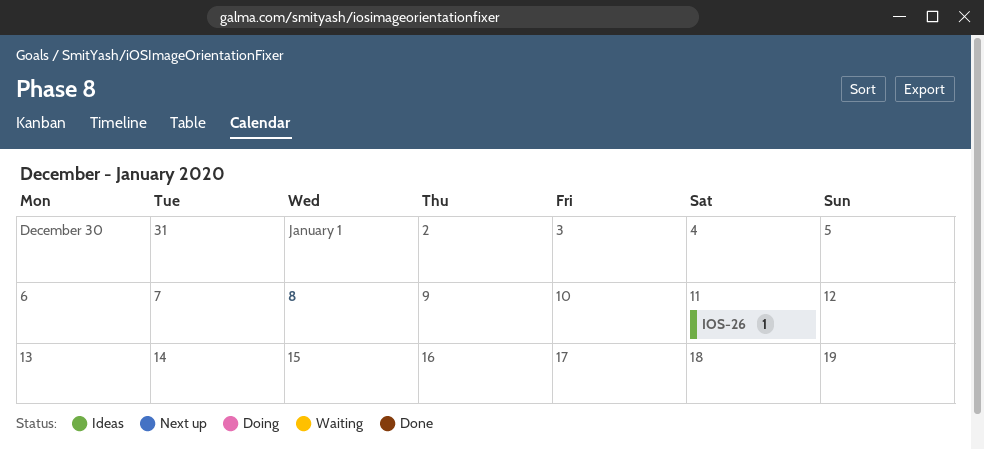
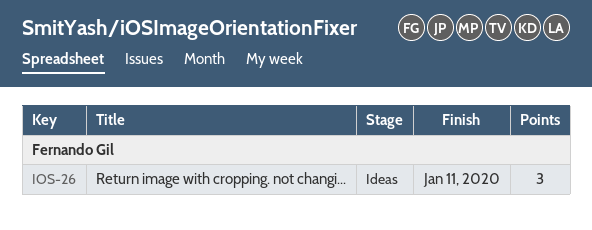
IOS-26, estimate: 1 -> 3

